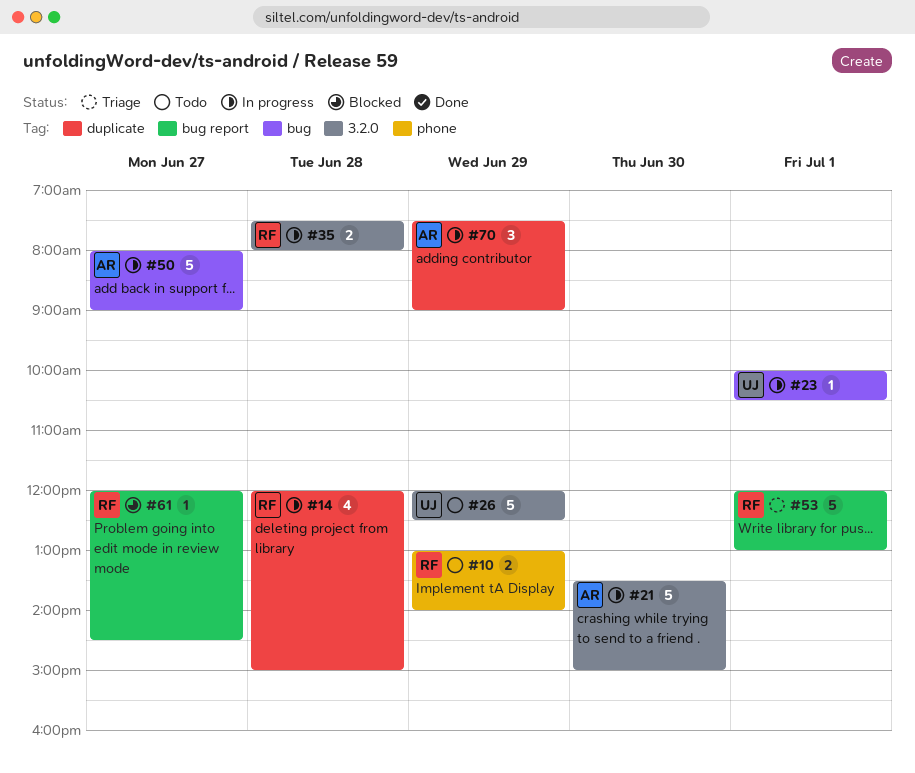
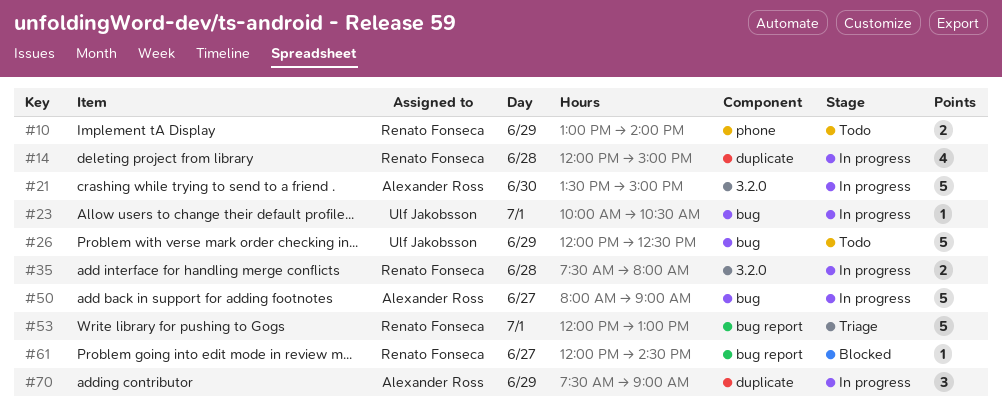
#26, label: 3.2.0 -> bug

